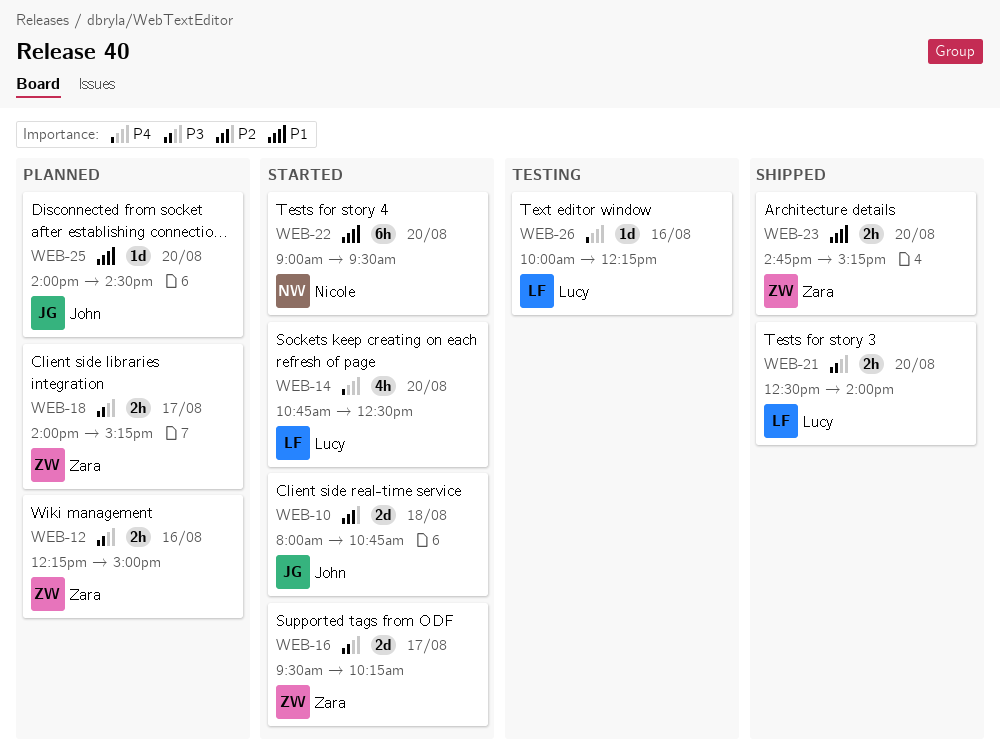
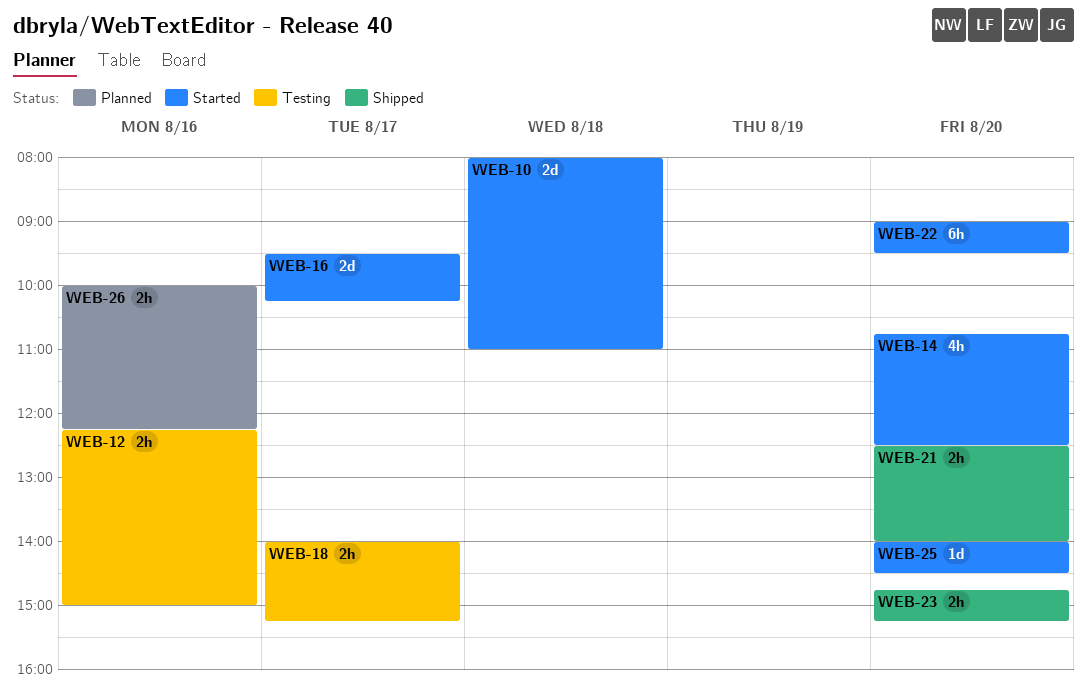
WEB-10, ends: 10:45 -> 11:00
WEB-12, status: Planned -> Testing
WEB-18, status: Planned -> Testing
WEB-25, status: Planned -> Started
WEB-26, status: Testing -> Planned
WEB-26, estimate: 1d -> 2h

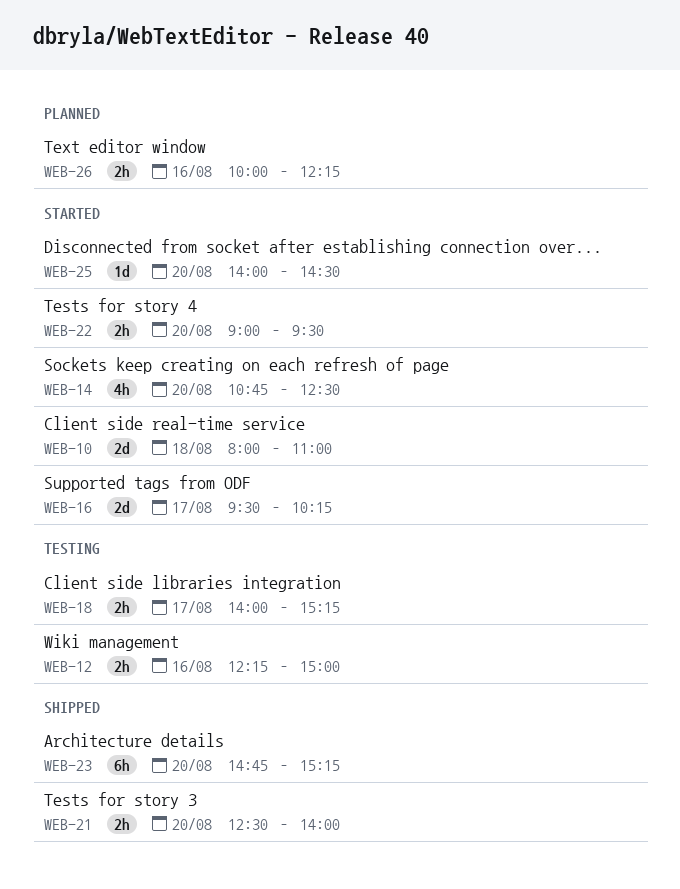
WEB-22, estimate: 6h -> 2h
WEB-23, estimate: 2h -> 6h

